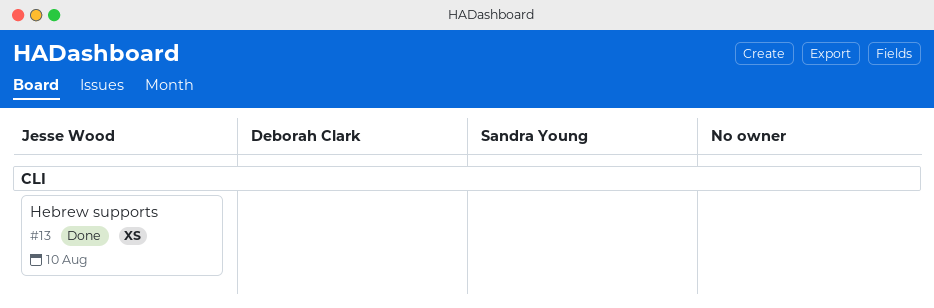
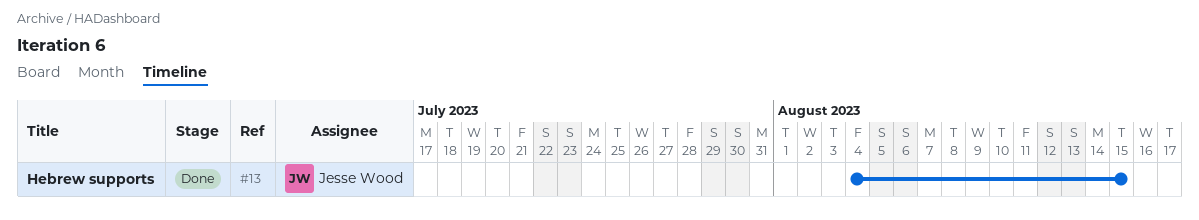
#13, due: Aug 10 -> Aug 15

